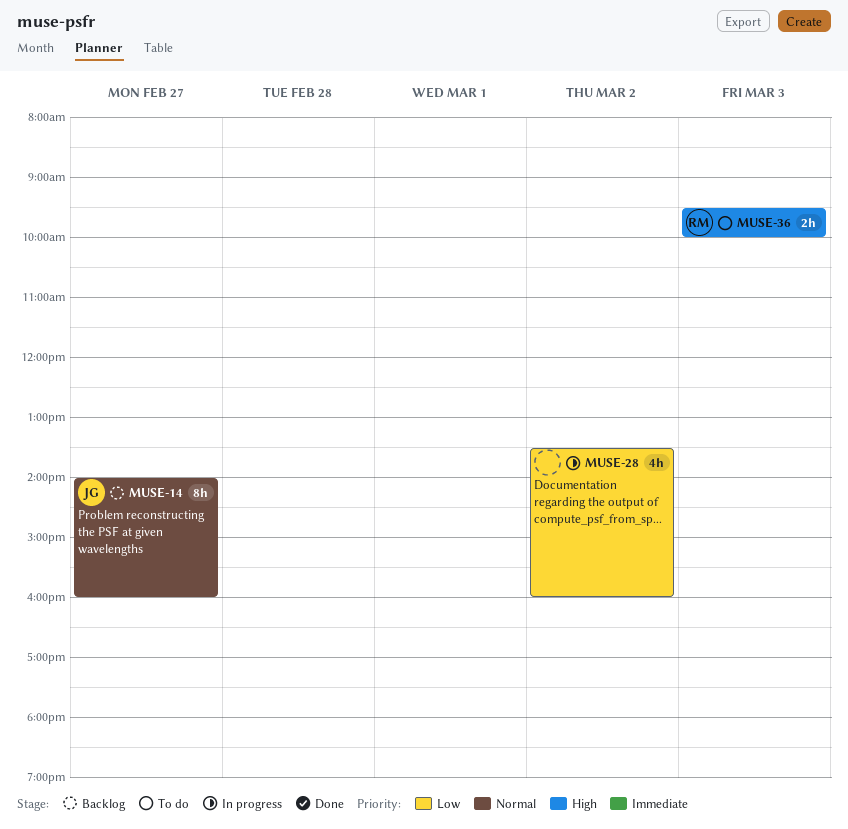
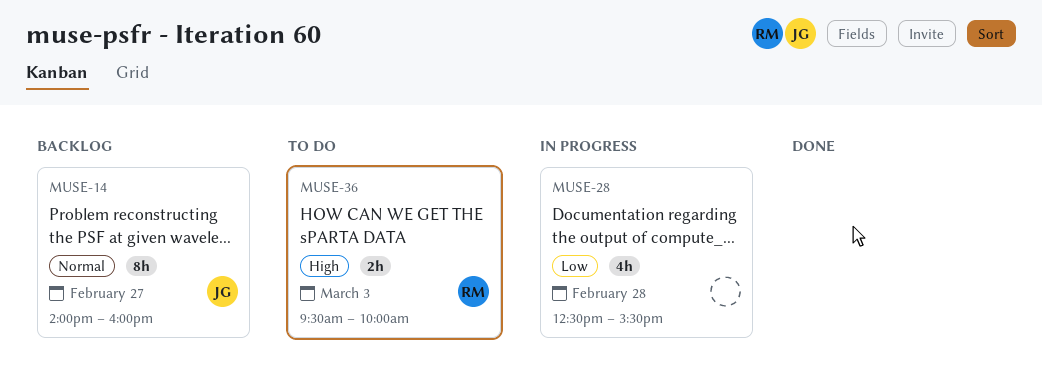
MUSE-28, day: Mar 2 -> Feb 28
MUSE-28, begins: 13:30 -> 12:30
MUSE-28, ends: 16:00 -> 15:30

